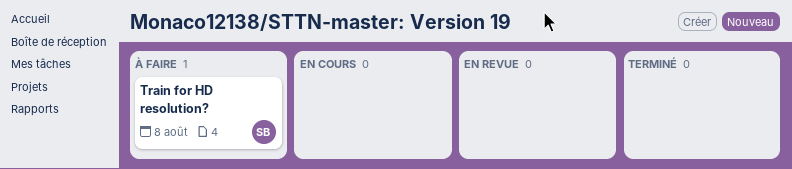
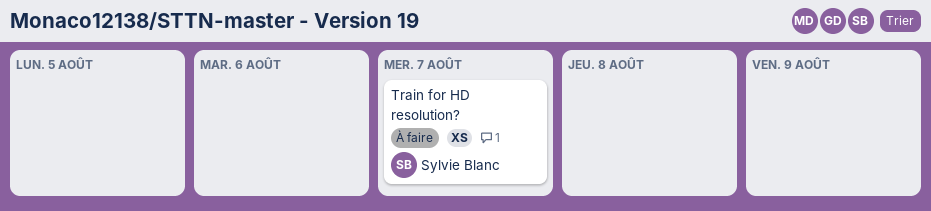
Train for HD resolution?, due: Aug 8 -> Aug 7

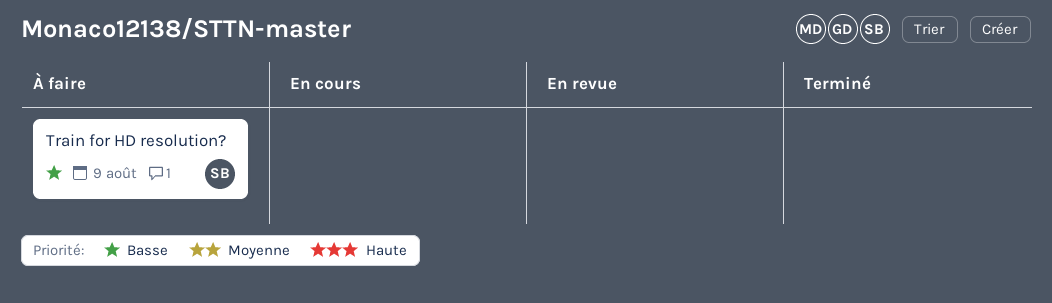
Train for HD resolution?, due: Aug 7 -> Aug 9

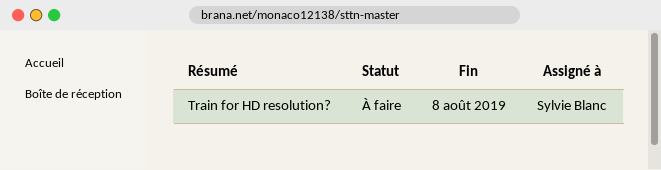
Train for HD resolution?, due: Aug 9 -> Aug 8

